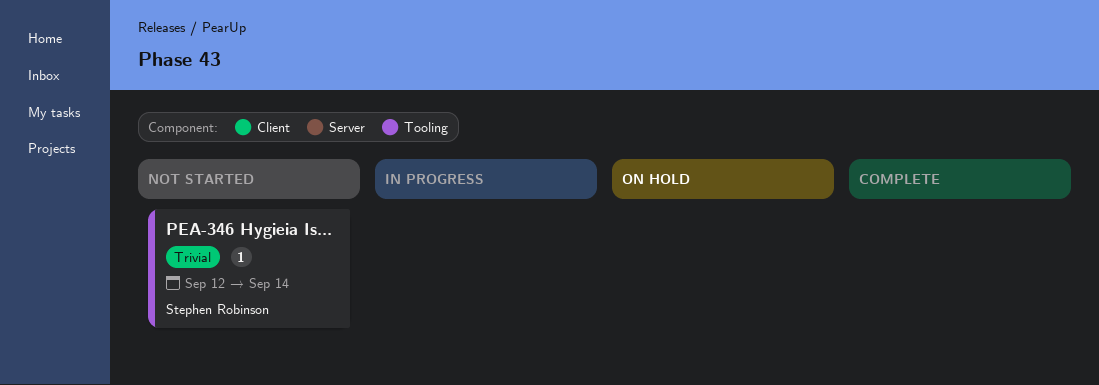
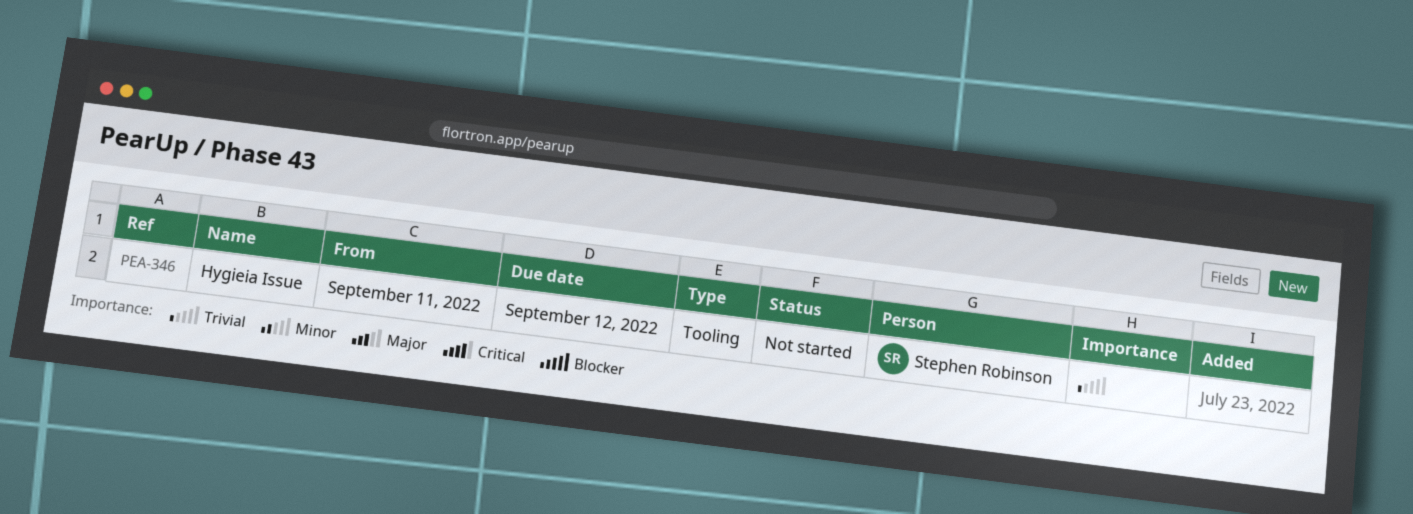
PEA-346, start: Sep 12 -> Sep 11
PEA-346, due: Sep 14 -> Sep 12

